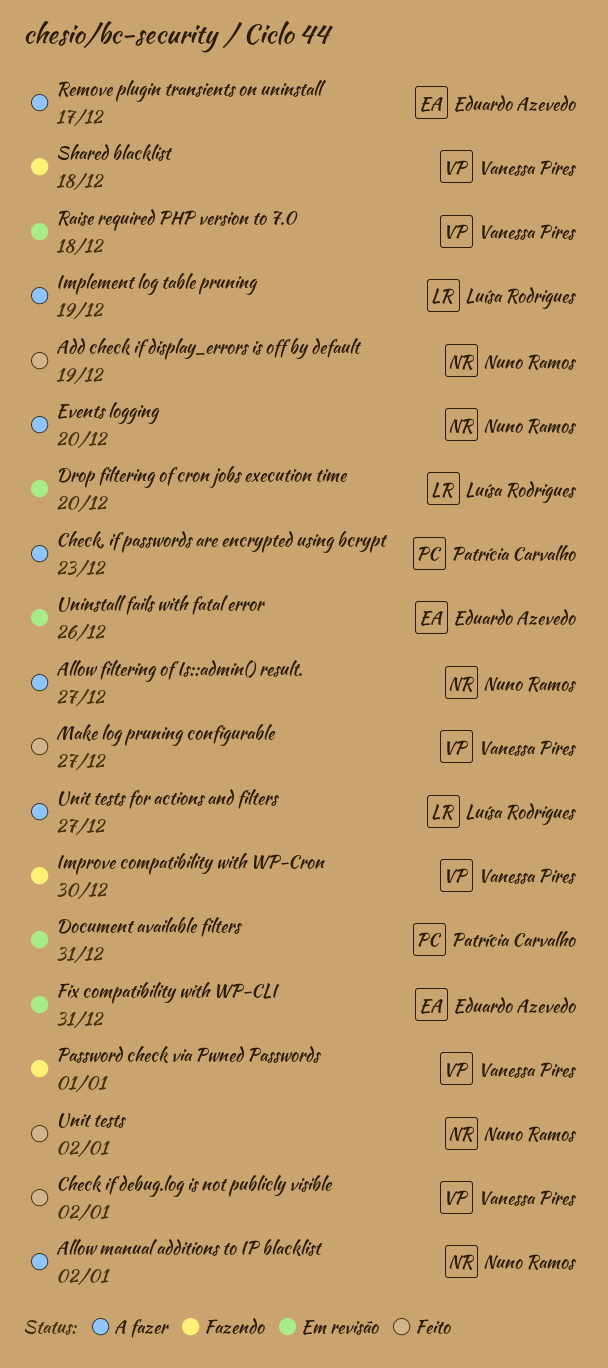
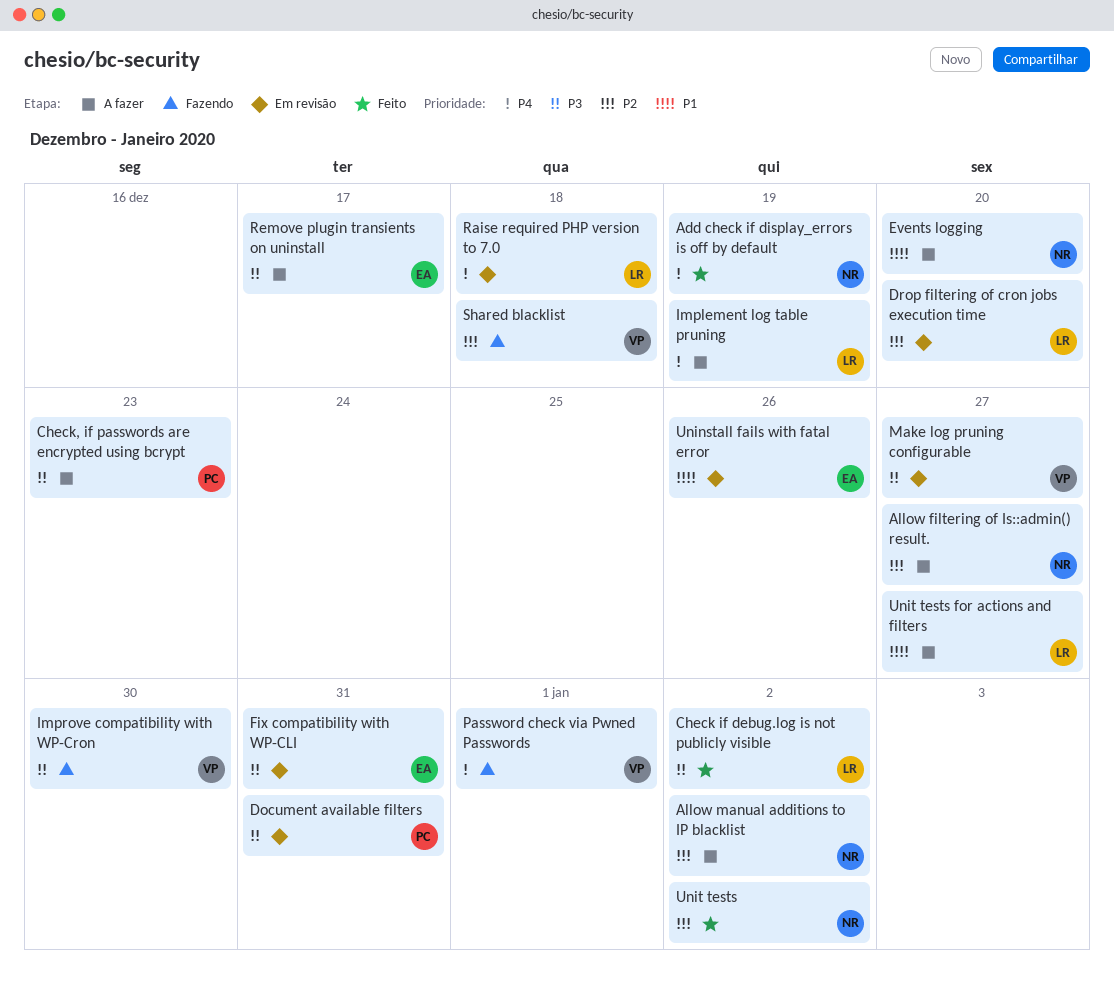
Check if debug.log is not publicly visible, owner: Vanessa Pires -> Luísa Rodrigues
Make log pruning configurable, status: Feito -> Em revisão
Raise required PHP version to 7.0, owner: Vanessa Pires -> Luísa Rodrigues

